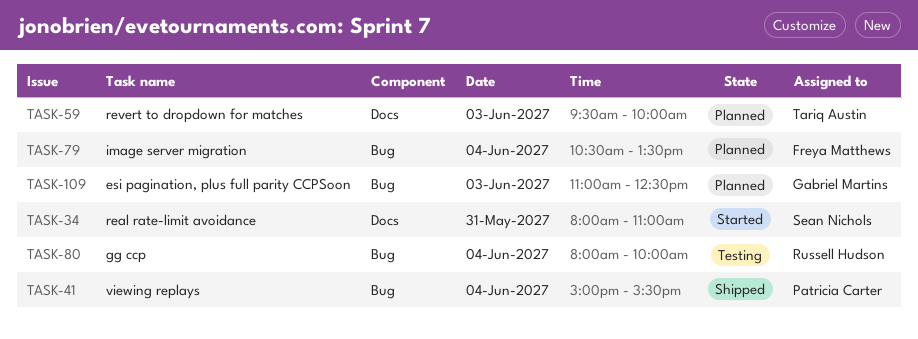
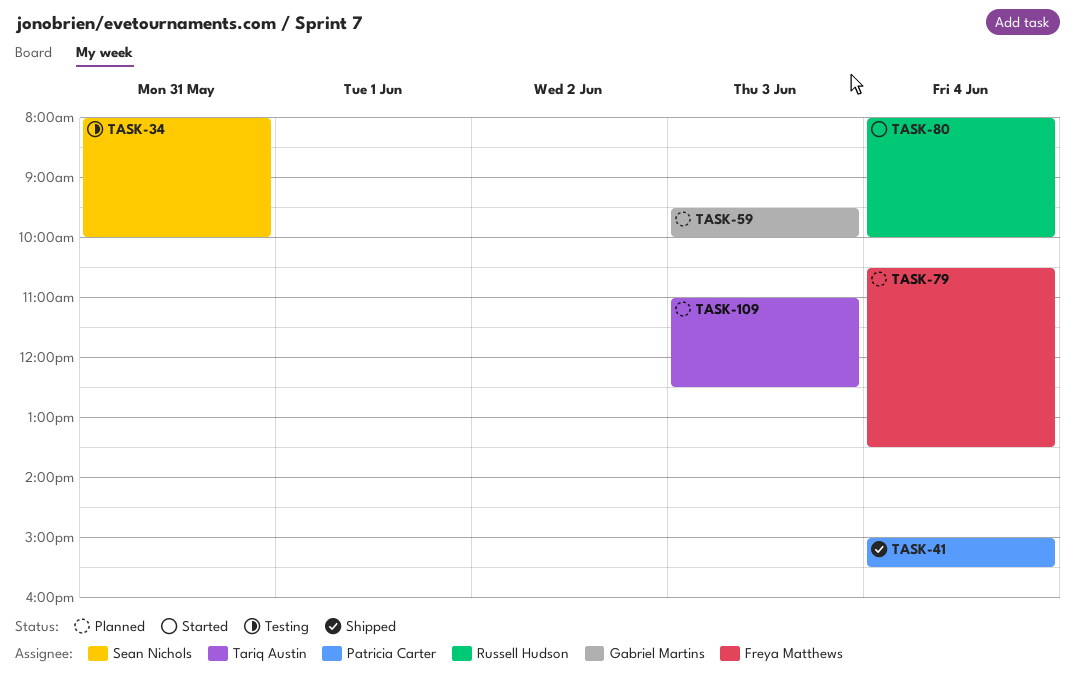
TASK-34, status: Started -> Testing
TASK-34, ends: 11:00 -> 10:00
TASK-59, owner: Tariq Austin -> Gabriel Martins
TASK-80, status: Testing -> Started
TASK-109, owner: Gabriel Martins -> Tariq Austin

